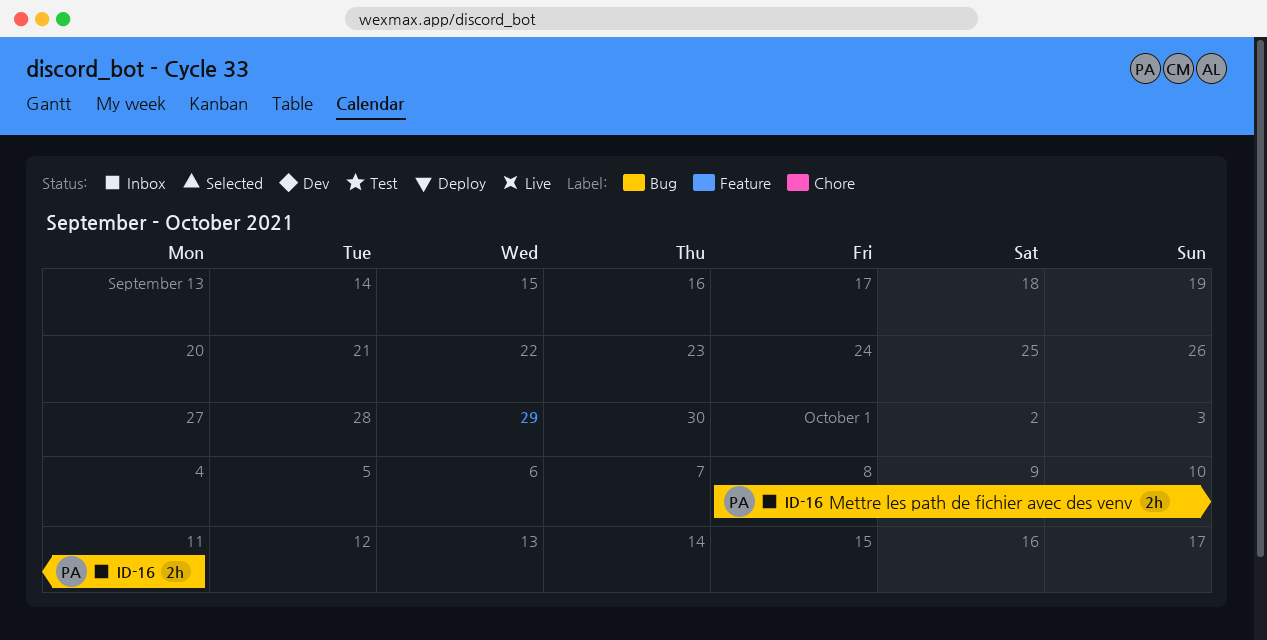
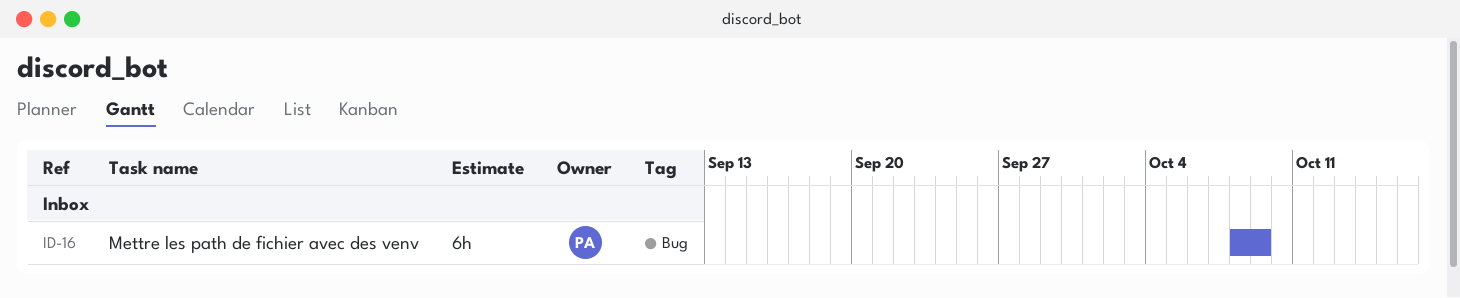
ID-16, estimate: 2h -> 6h
ID-16, due: Oct 11 -> Oct 9

